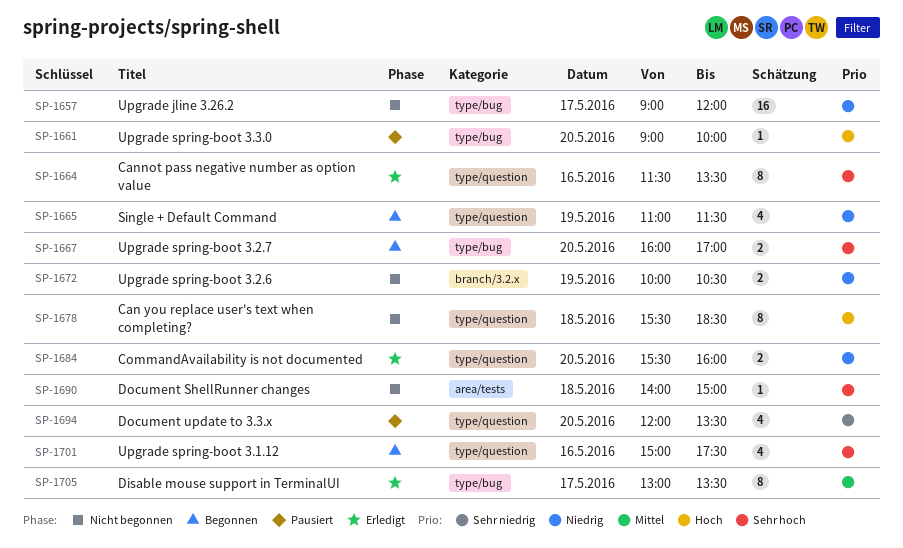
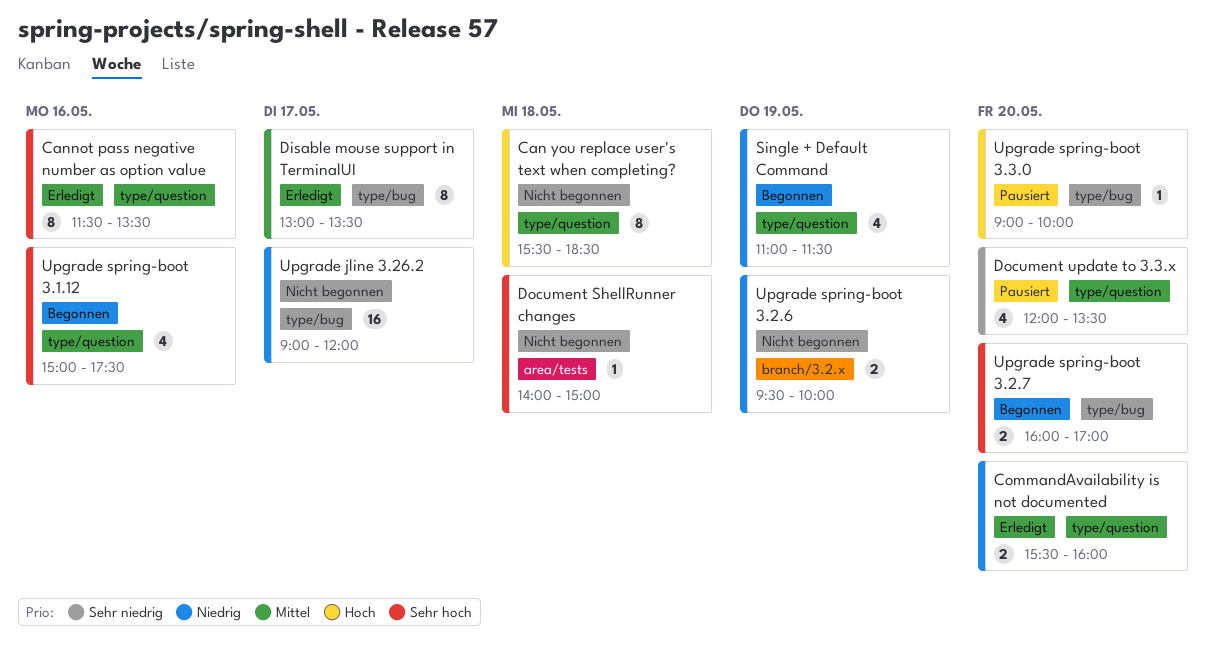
Upgrade spring-boot 3.2.6, begins: 10:00 -> 09:30
Upgrade spring-boot 3.2.6, ends: 10:30 -> 10:00

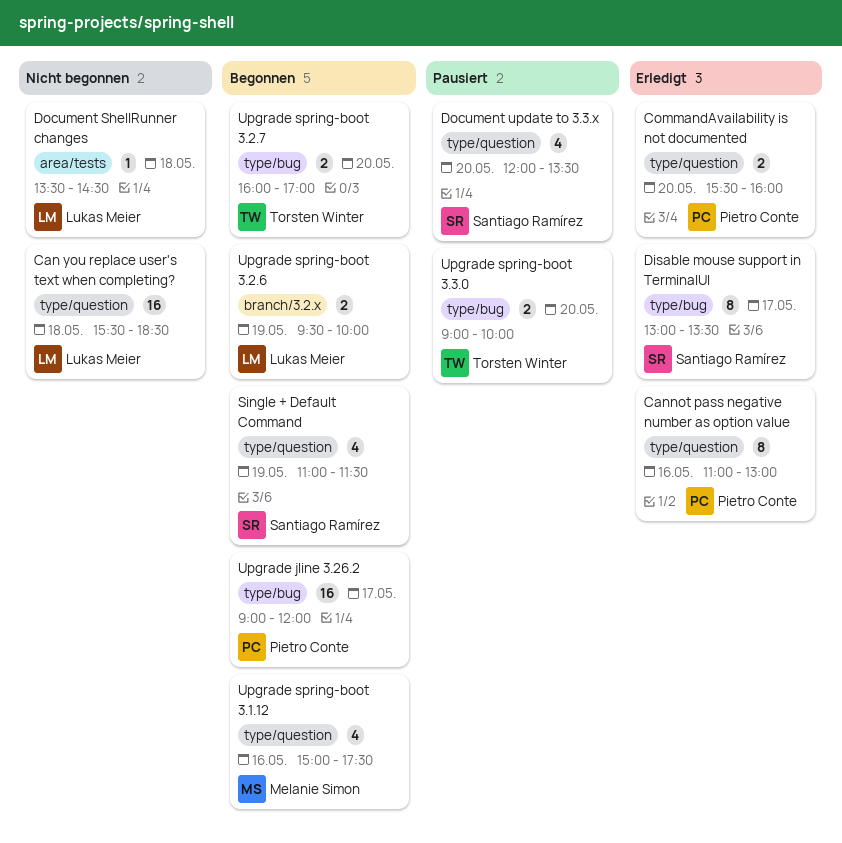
Can you replace user's text when completing?, estimate: 8 -> 16
Cannot pass negative number as option value, begins: 11:30 -> 11:00
Cannot pass negative number as option value, ends: 13:30 -> 13:00
Document ShellRunner changes, begins: 14:00 -> 13:30
Document ShellRunner changes, ends: 15:00 -> 14:30
Upgrade jline 3.26.2, status: Nicht begonnen -> Begonnen
Upgrade spring-boot 3.2.6, status: Nicht begonnen -> Begonnen
Upgrade spring-boot 3.3.0, estimate: 1 -> 2

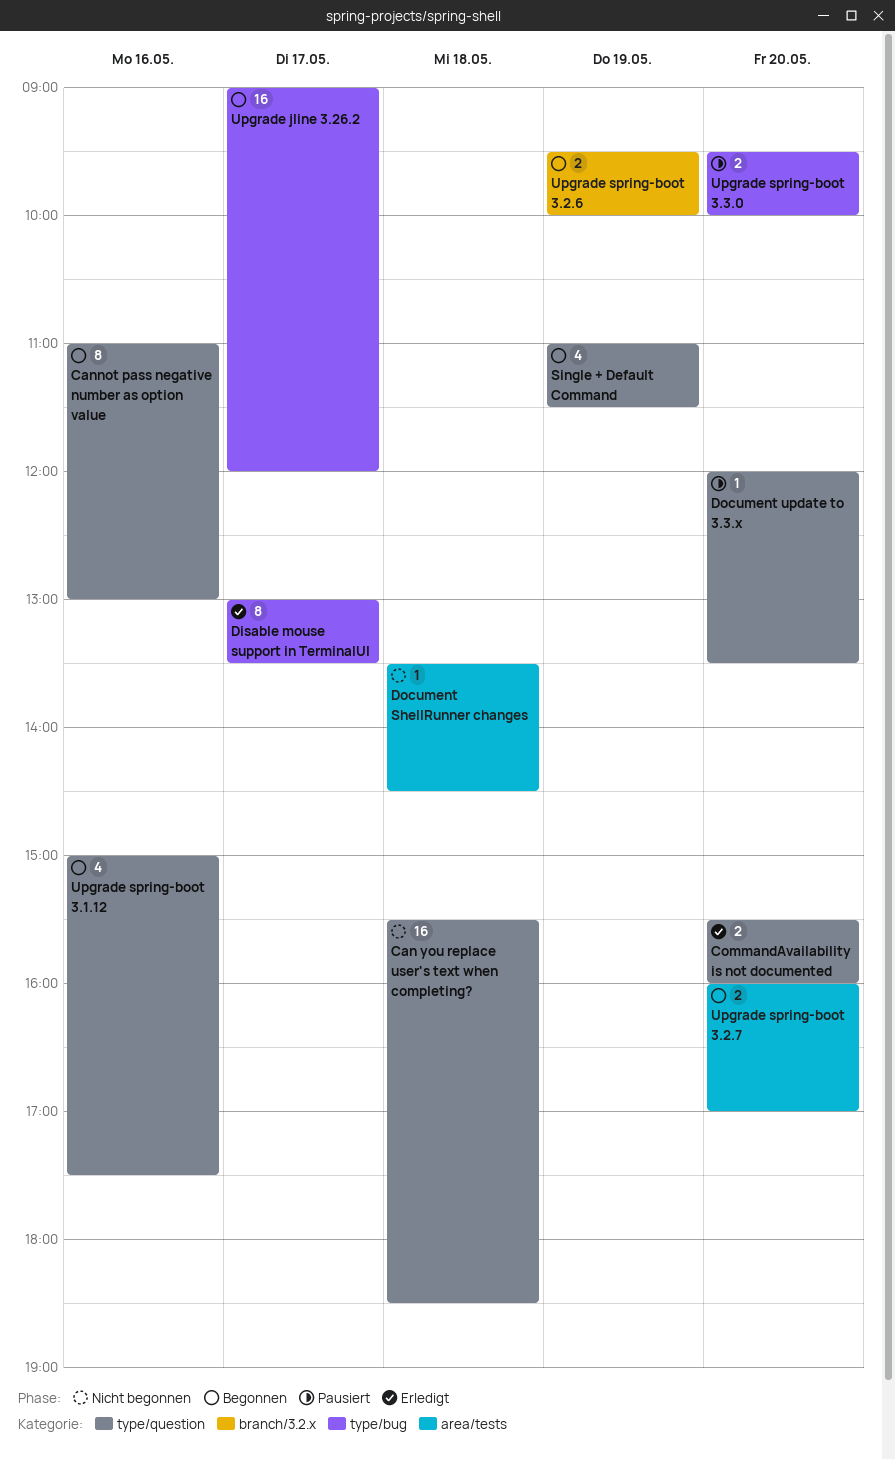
Cannot pass negative number as option value, status: Erledigt -> Begonnen
Document update to 3.3.x, estimate: 4 -> 1
Upgrade spring-boot 3.2.7, label: type/bug -> area/tests
Upgrade spring-boot 3.3.0, begins: 09:00 -> 09:30

